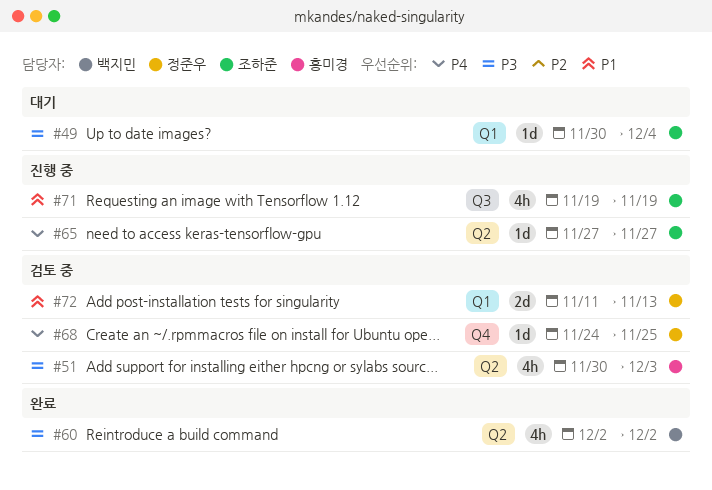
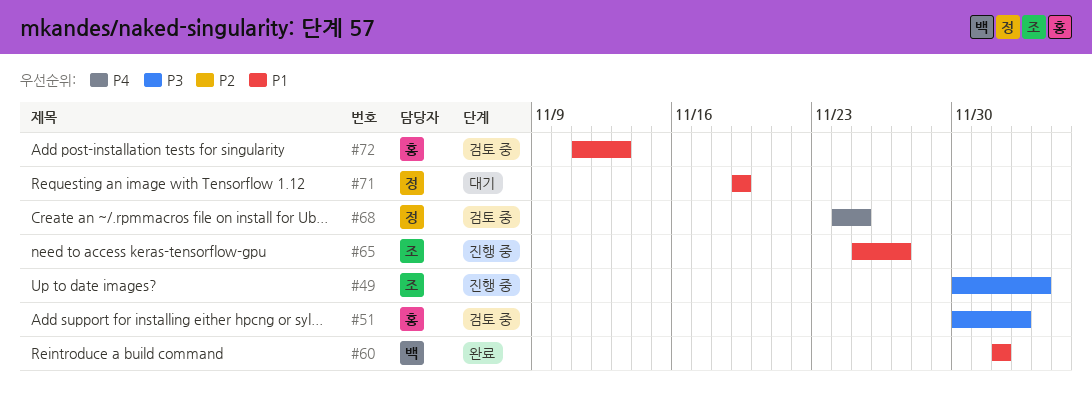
#49, status: 대기 -> 진행 중
#60, priority: P3 -> P1
#65, priority: P4 -> P1
#65, start: Nov 27 -> Nov 25
#71, status: 진행 중 -> 대기
#71, owner: 조하준 -> 정준우
#72, owner: 정준우 -> 홍미경

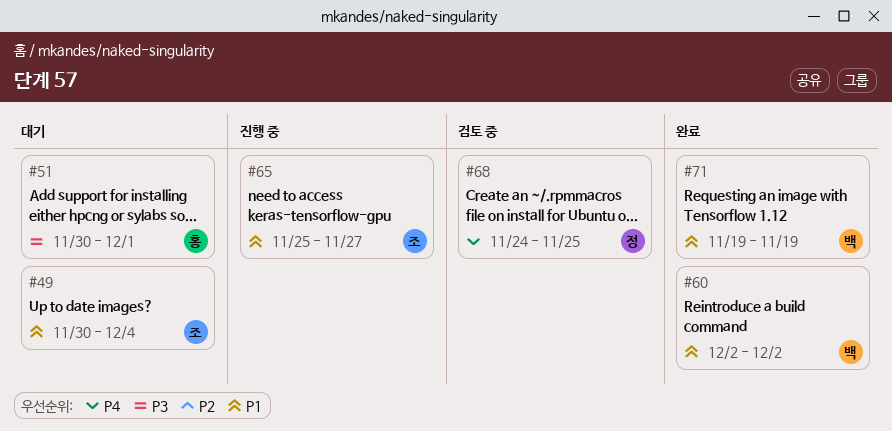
#49, status: 진행 중 -> 대기
#49, priority: P3 -> P1
#51, status: 검토 중 -> 대기
#51, due: Dec 3 -> Dec 1
#71, status: 대기 -> 완료
#71, owner: 정 -> 백
#72: present -> none

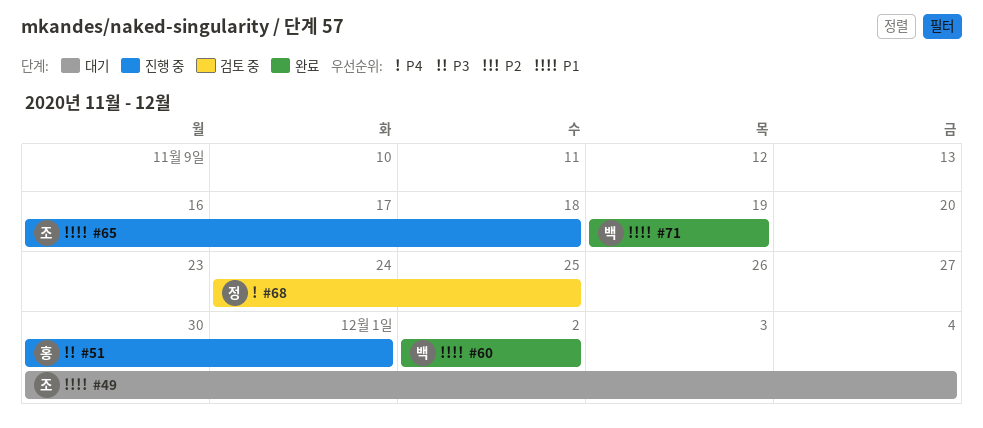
#51, status: 대기 -> 진행 중
#65, start: Nov 25 -> Nov 16
#65, due: Nov 27 -> Nov 18

